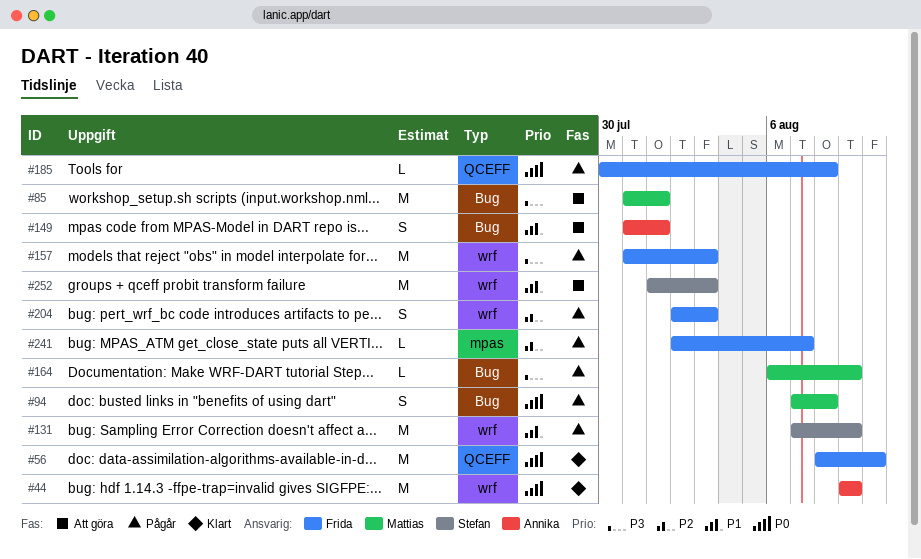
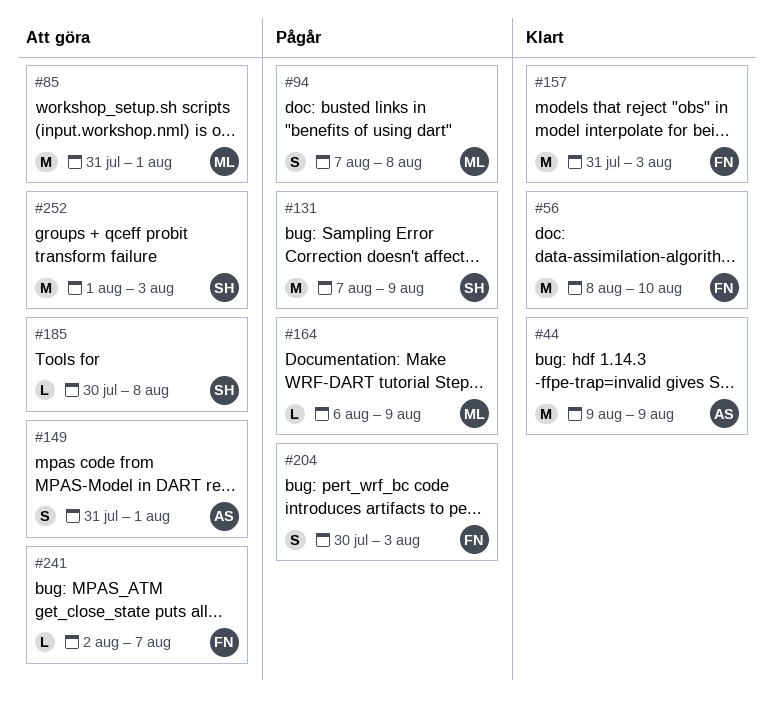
#157, status: Pågår -> Klart
#185, status: Pågår -> Att göra
#185, owner: Frida -> Stefan
#204, start: Aug 2 -> Jul 30
#241, status: Pågår -> Att göra

